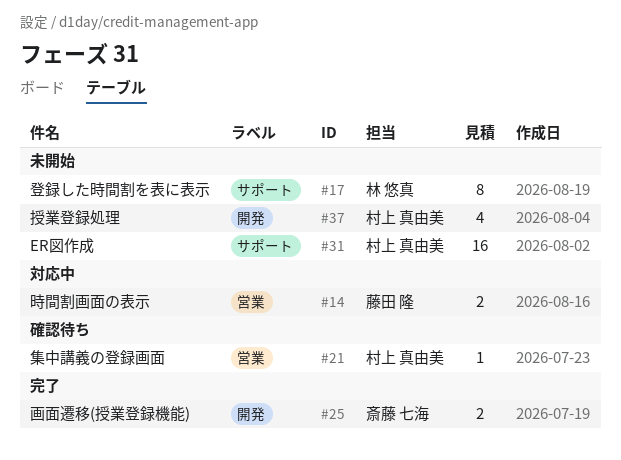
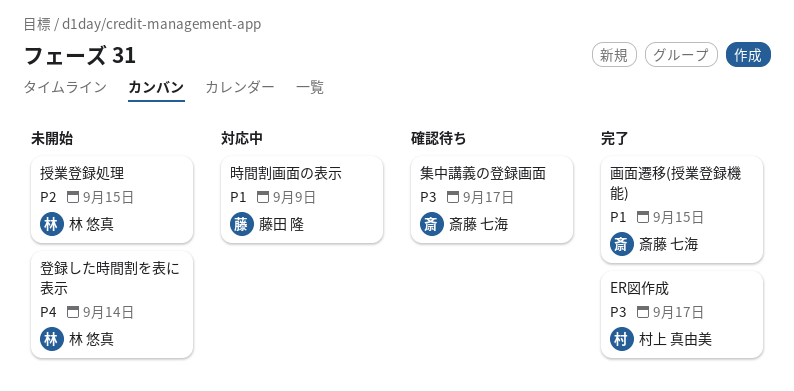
ER図作成, status: 未開始 -> 完了
授業登録処理, owner: 村上 真由美 -> 林 悠真
集中講義の登録画面, owner: 村上 真由美 -> 斎藤 七海

